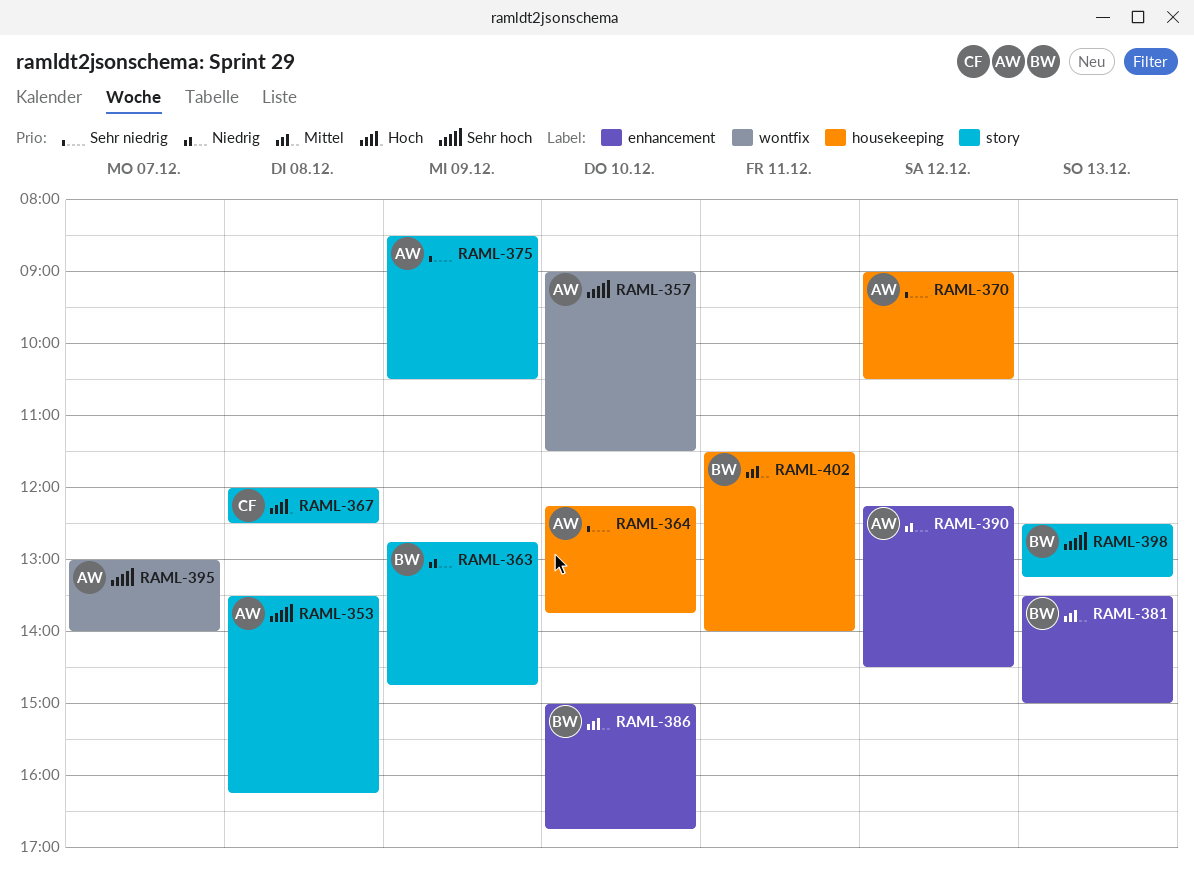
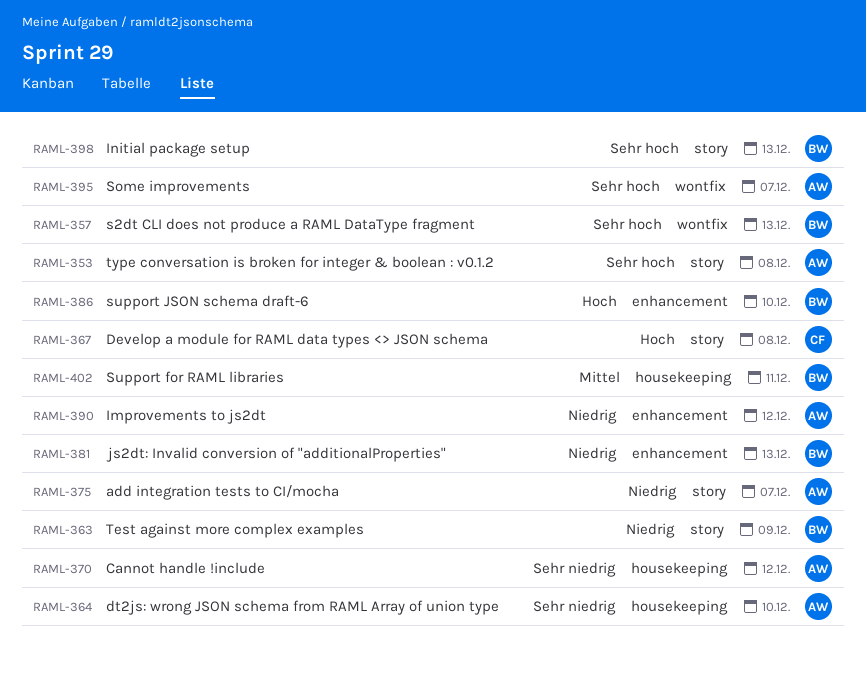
RAML-357, owner: AW -> BW
RAML-357, day: Dec 10 -> Dec 13
RAML-375, priority: Sehr niedrig -> Niedrig
RAML-375, day: Dec 9 -> Dec 7
RAML-381, priority: Mittel -> Niedrig
RAML-386, priority: Mittel -> Hoch

